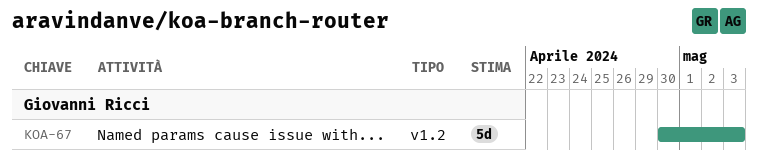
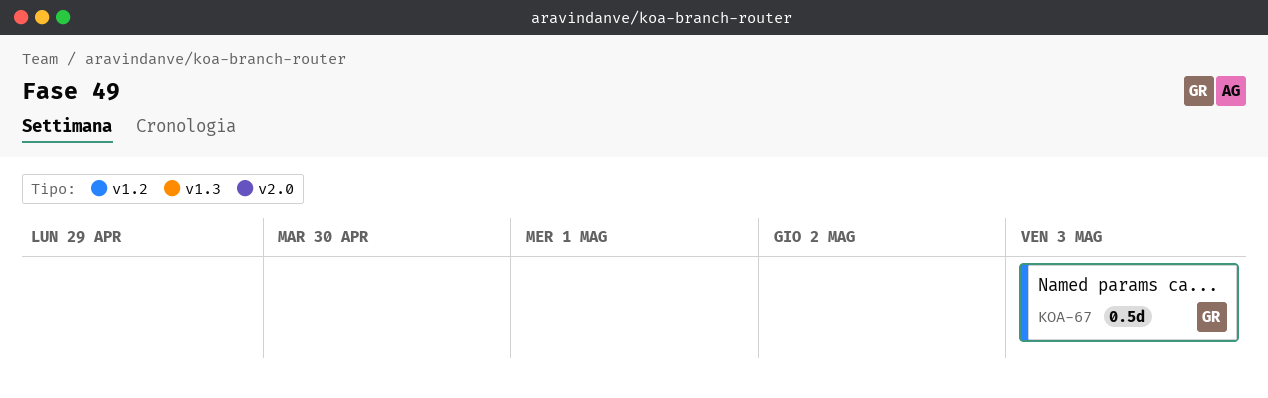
KOA-67, estimate: 5d -> 0.5d

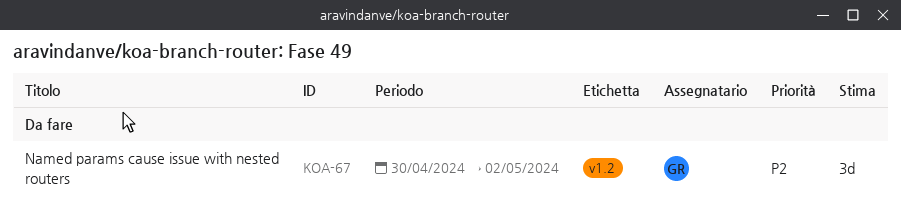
KOA-67, estimate: 0.5d -> 3d
KOA-67, due: May 3 -> May 2

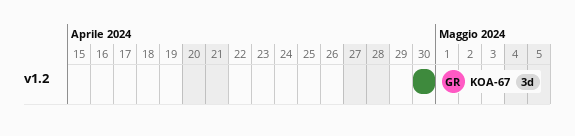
KOA-67, due: May 2 -> Apr 30

